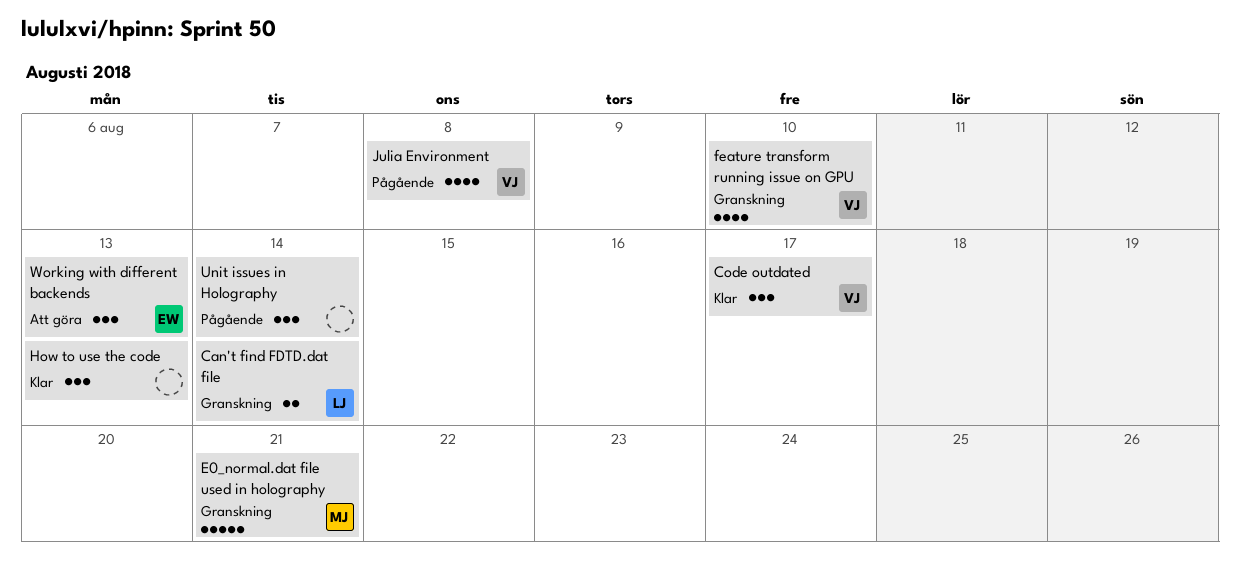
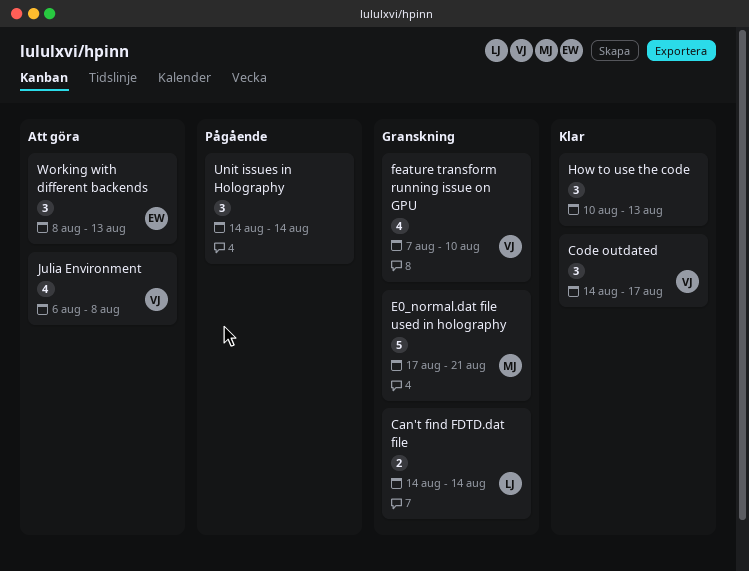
Julia Environment, status: Pågående -> Att göra

